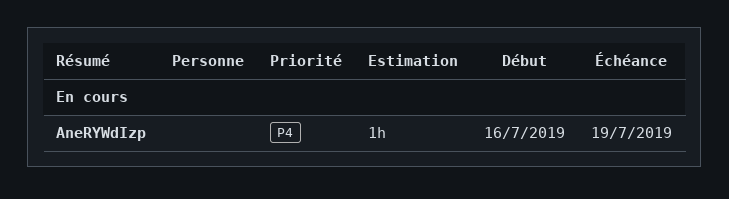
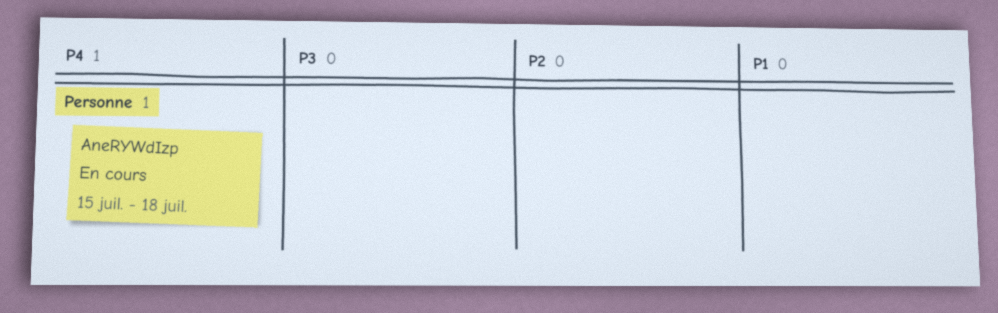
AneRYWdIzp, start: Jul 16 -> Jul 15
AneRYWdIzp, due: Jul 19 -> Jul 18

